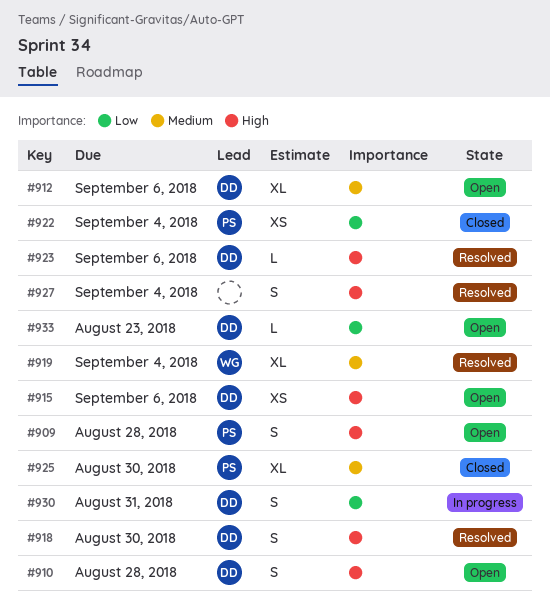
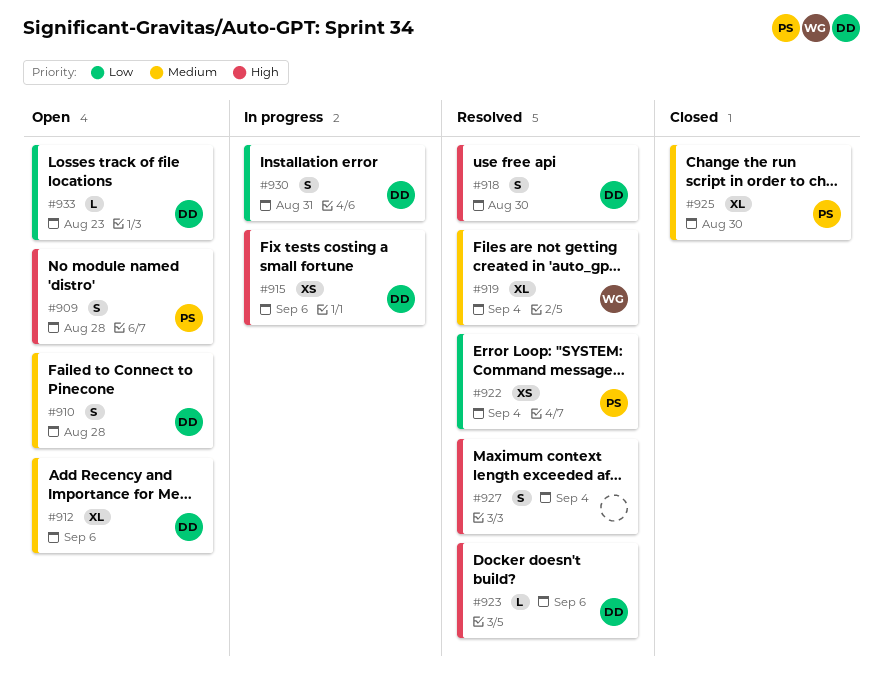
#910, priority: High -> Medium
#915, status: Open -> In progress
#922, status: Closed -> Resolved

